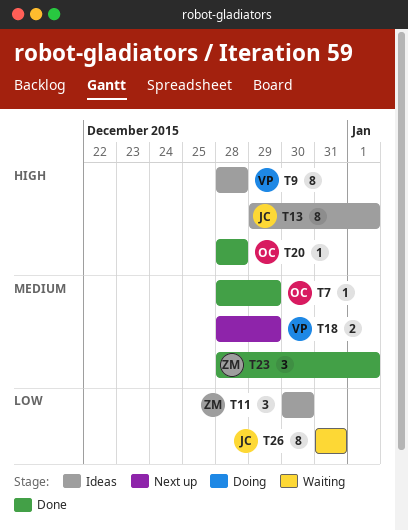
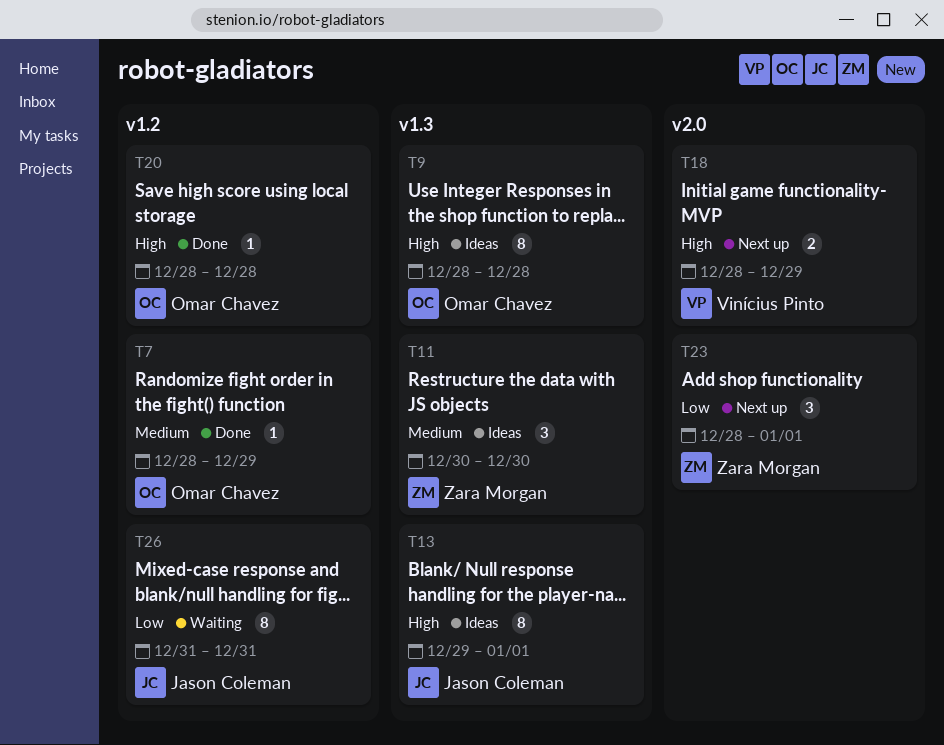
T9, owner: Vinícius Pinto -> Omar Chavez
T11, priority: Low -> Medium
T18, priority: Medium -> High
T23, status: Done -> Next up
T23, priority: Medium -> Low

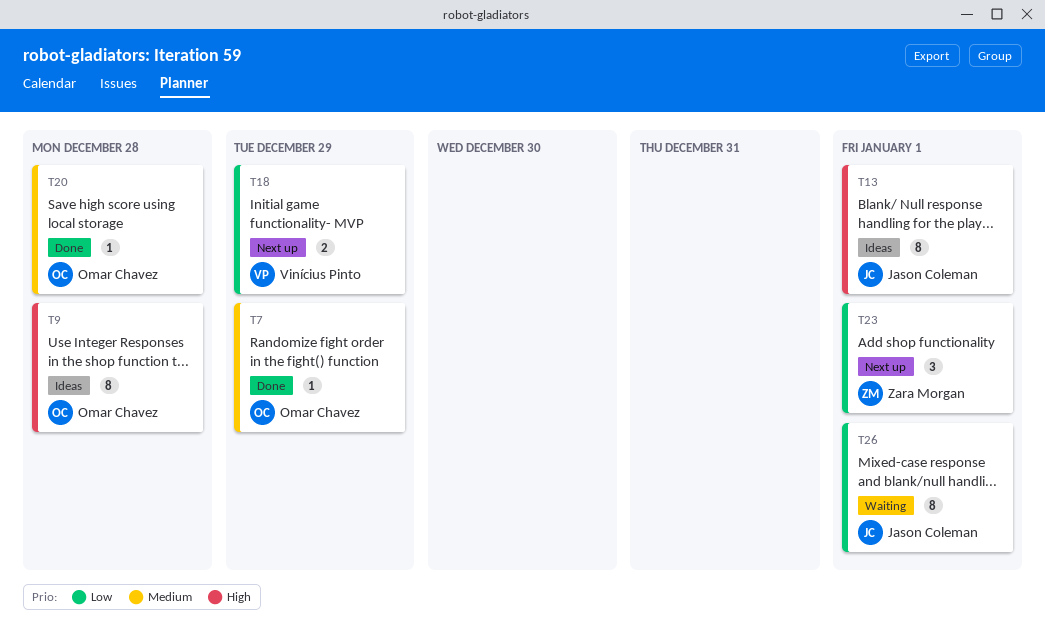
T11: present -> none
T18, priority: High -> Low
T20, priority: High -> Medium
T26, due: Dec 31 -> Jan 1

